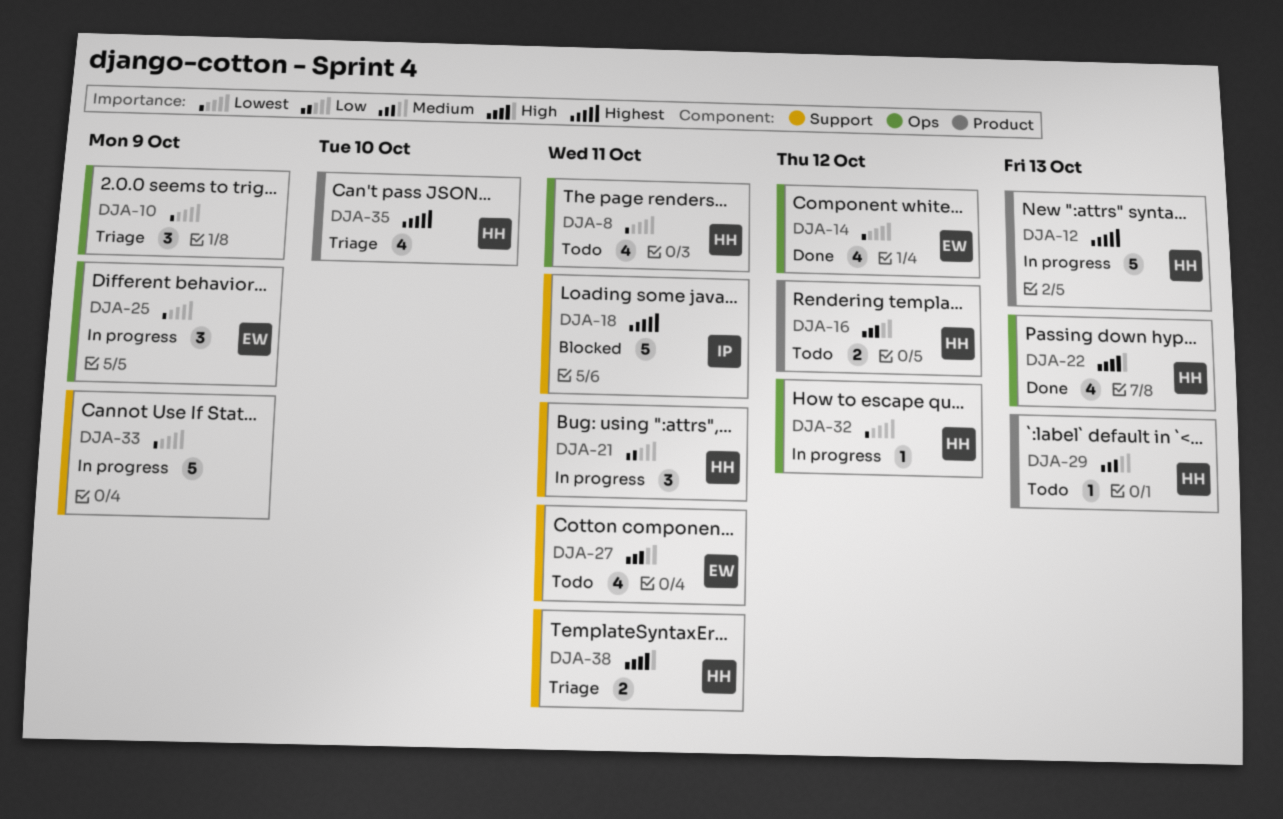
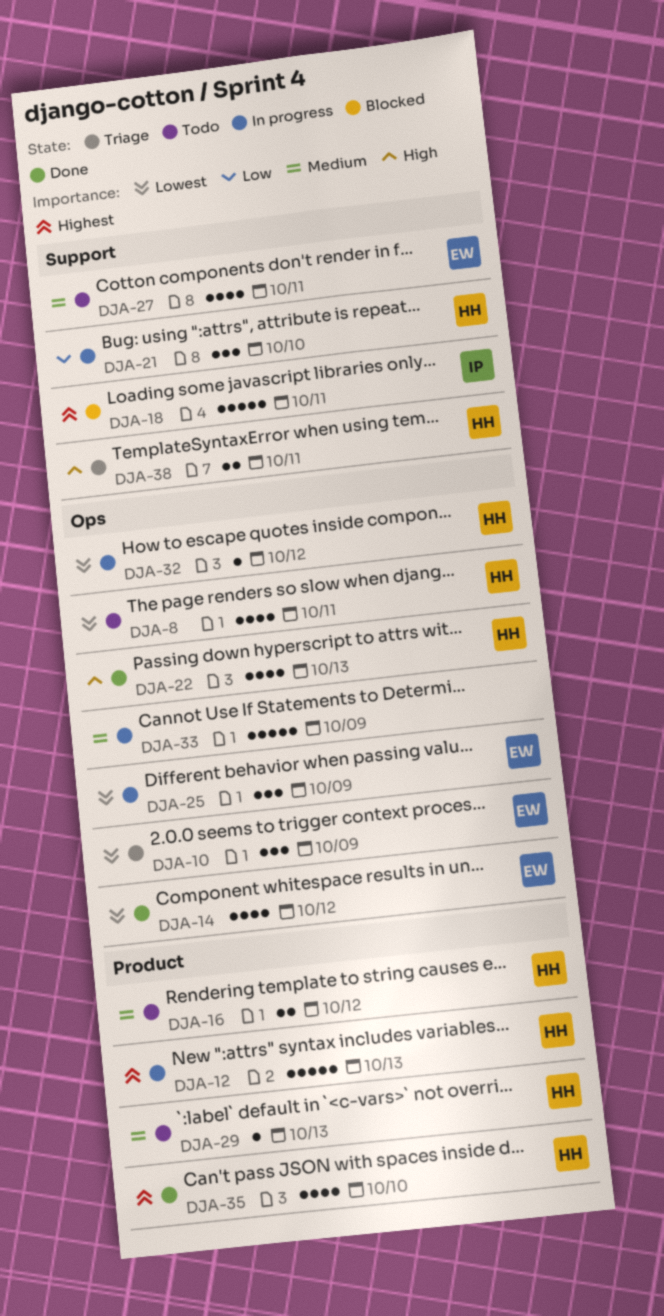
DJA-10, owner: none -> EW
DJA-21, due: Oct 11 -> Oct 10
DJA-33, priority: Lowest -> Medium
DJA-33, label: Support -> Ops
DJA-35, status: Triage -> Done

